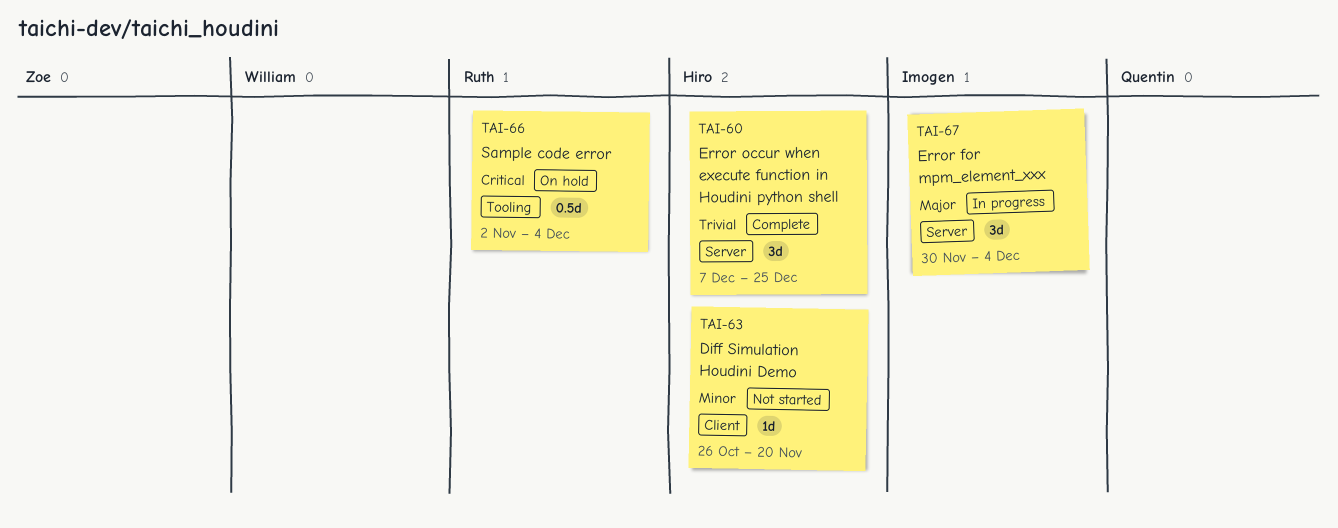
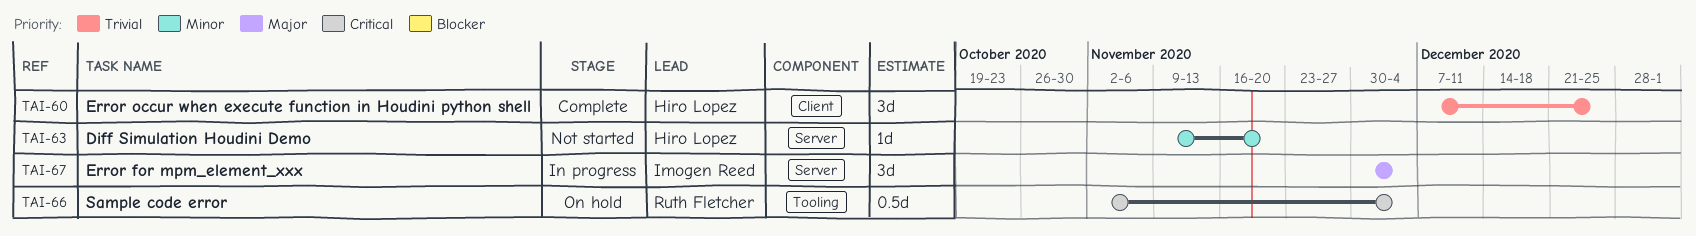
TAI-60, label: Server -> Client
TAI-63, label: Client -> Server
TAI-63, start: Oct 26 -> Nov 9

